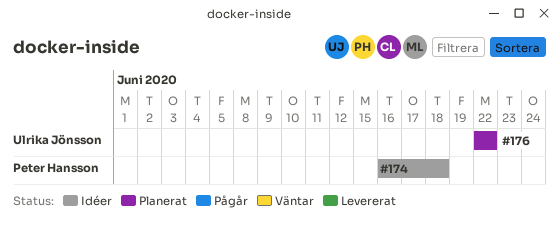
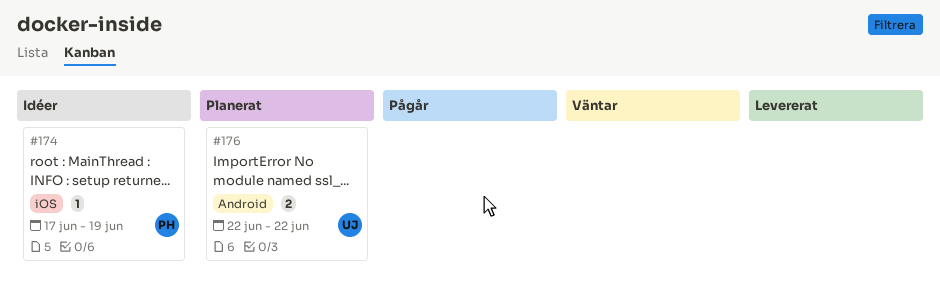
#174, start: Jun 16 -> Jun 17
#174, due: Jun 18 -> Jun 19

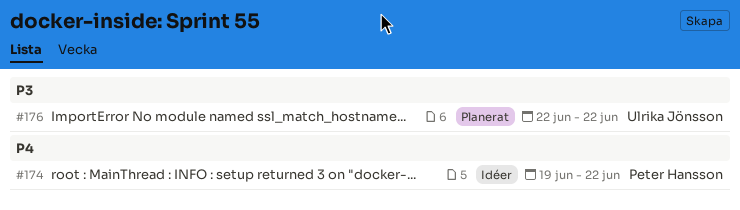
#174, start: Jun 17 -> Jun 19
#174, due: Jun 19 -> Jun 22

